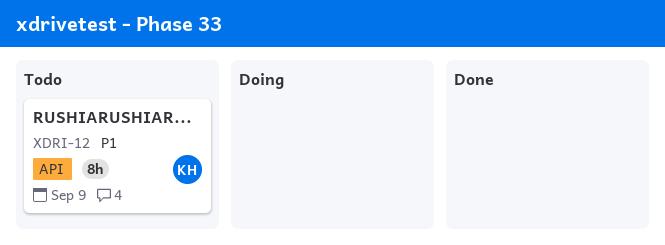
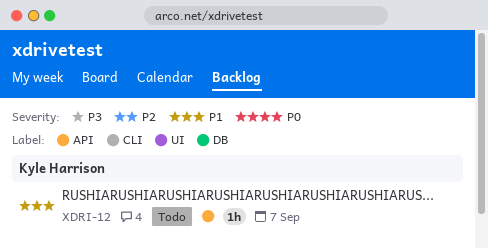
XDRI-12, estimate: 8h -> 1h
XDRI-12, due: Sep 9 -> Sep 7

